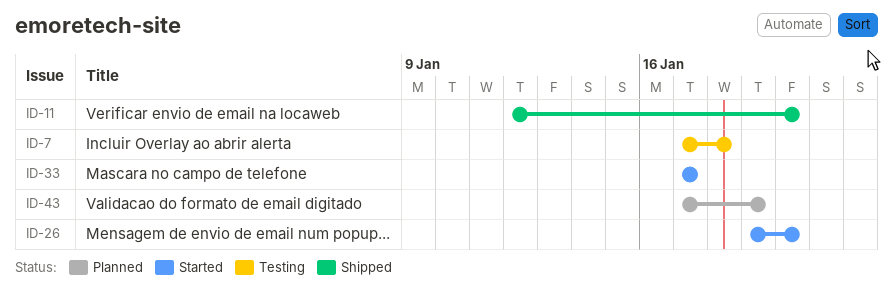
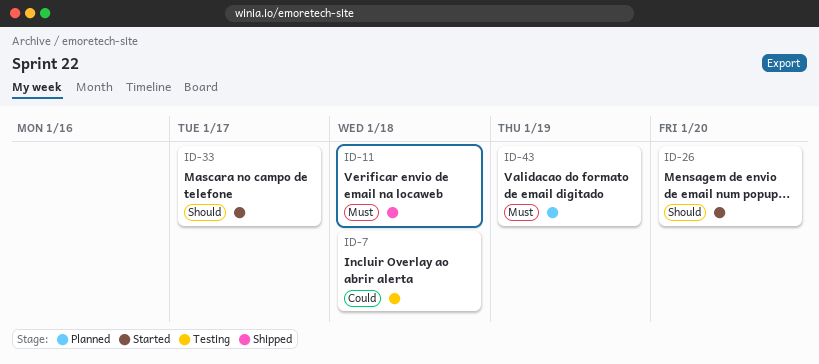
ID-11, due: Jan 20 -> Jan 18

